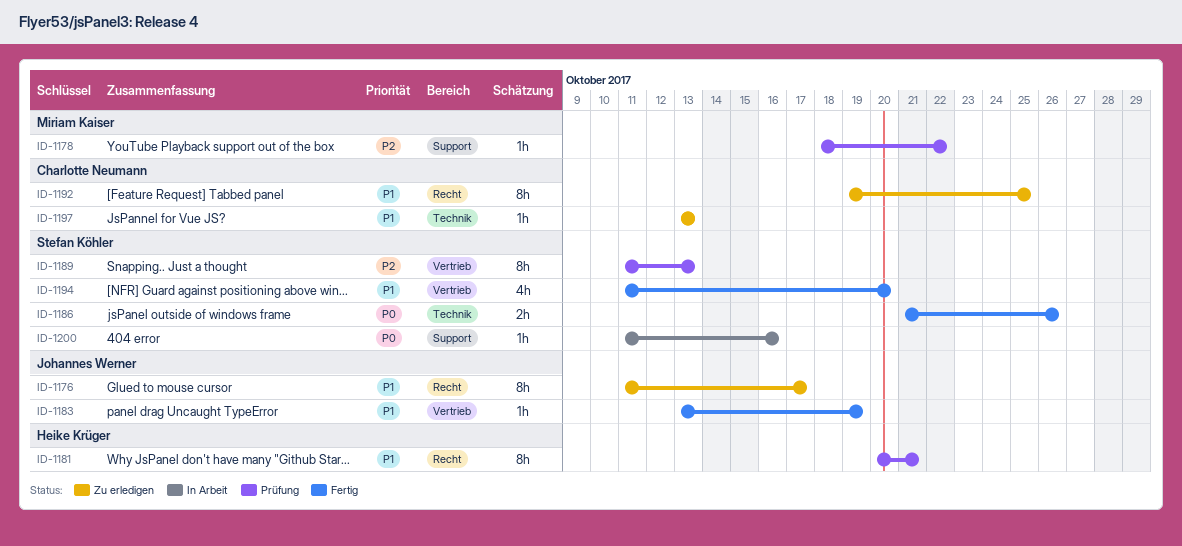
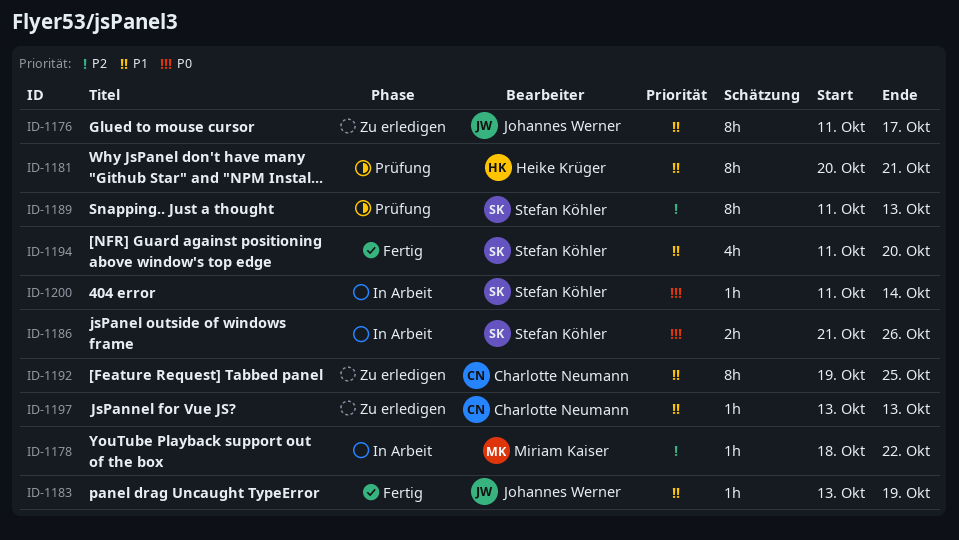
ID-1178, status: Prüfung -> In Arbeit
ID-1186, status: Fertig -> In Arbeit
ID-1200, due: Oct 16 -> Oct 14

